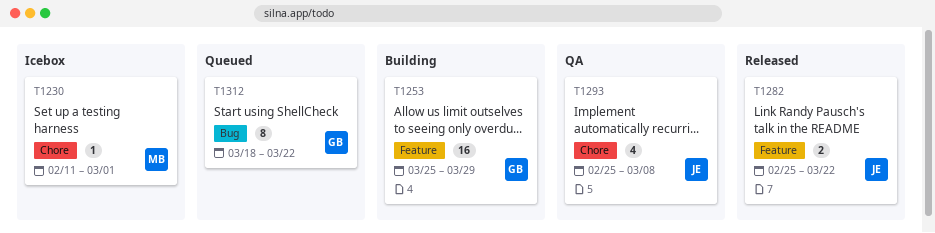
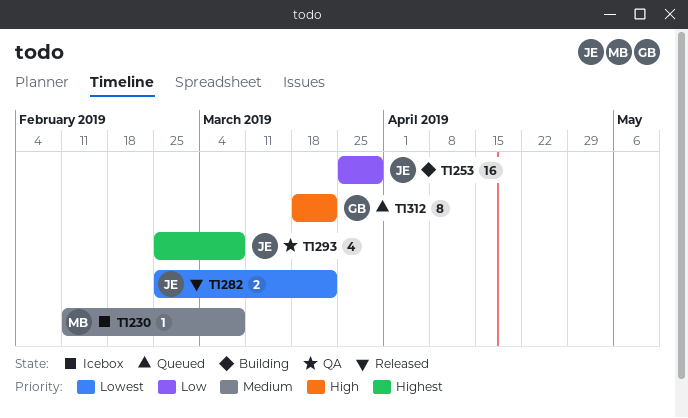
T1230, due: Mar 1 -> Mar 8
T1253, owner: GB -> JE

